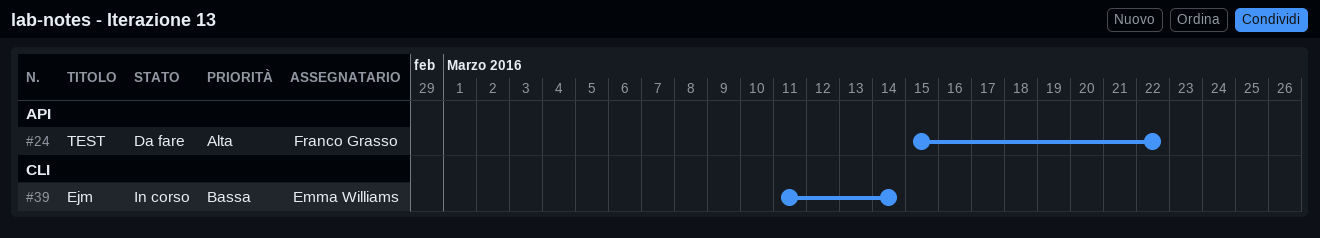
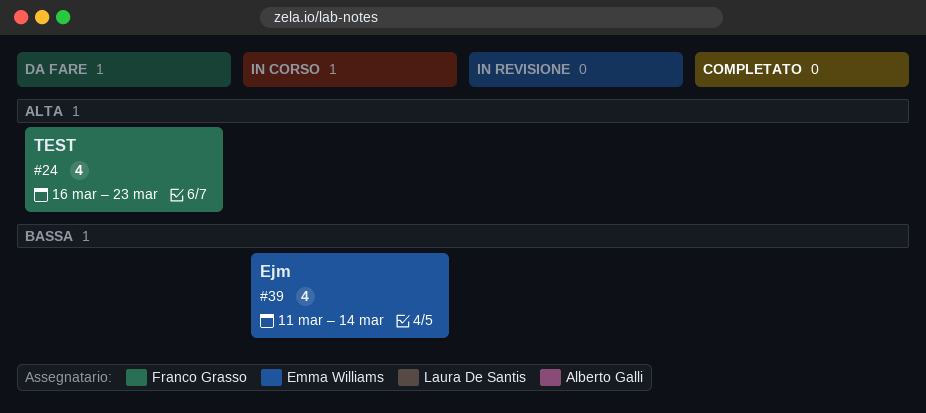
#24, start: Mar 15 -> Mar 16
#24, due: Mar 22 -> Mar 23

